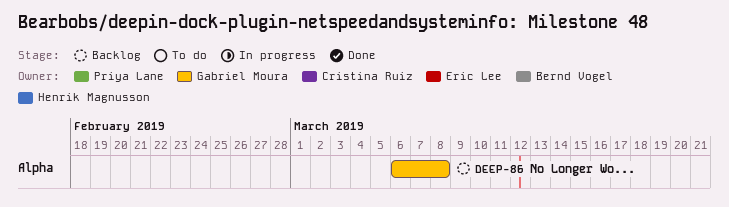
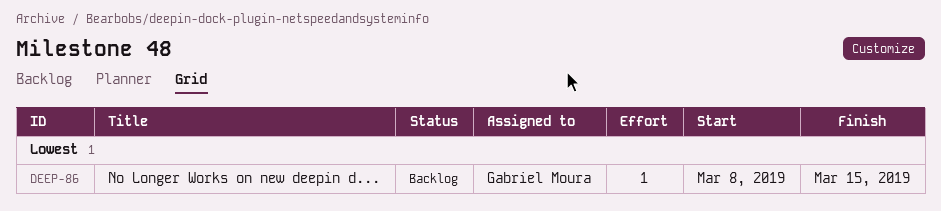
DEEP-86, start: Mar 6 -> Mar 8
DEEP-86, due: Mar 8 -> Mar 15

